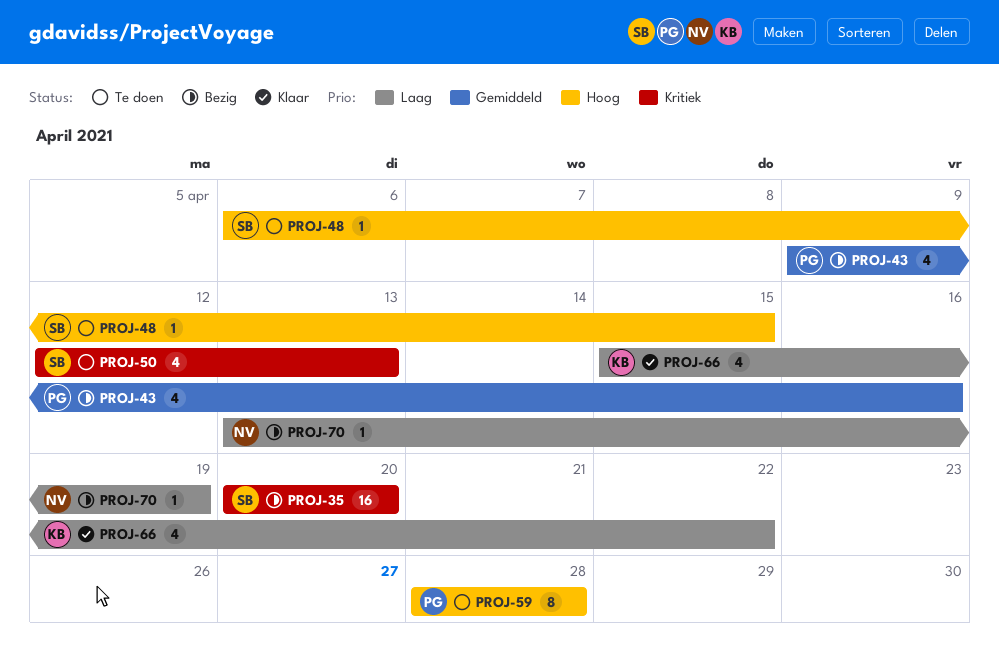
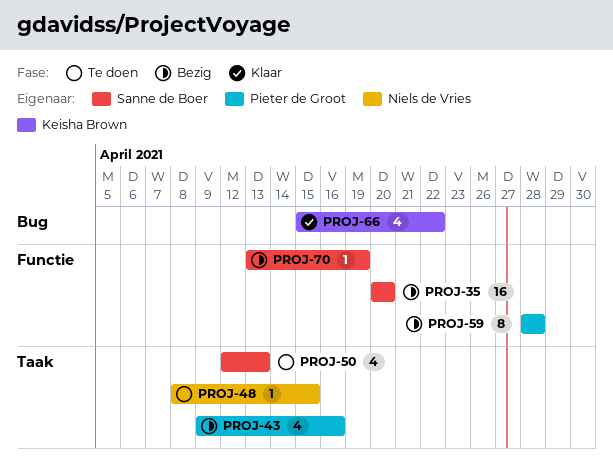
PROJ-48, owner: Sanne de Boer -> Niels de Vries
PROJ-48, start: Apr 6 -> Apr 8
PROJ-59, status: Te doen -> Bezig
PROJ-70, owner: Niels de Vries -> Sanne de Boer

